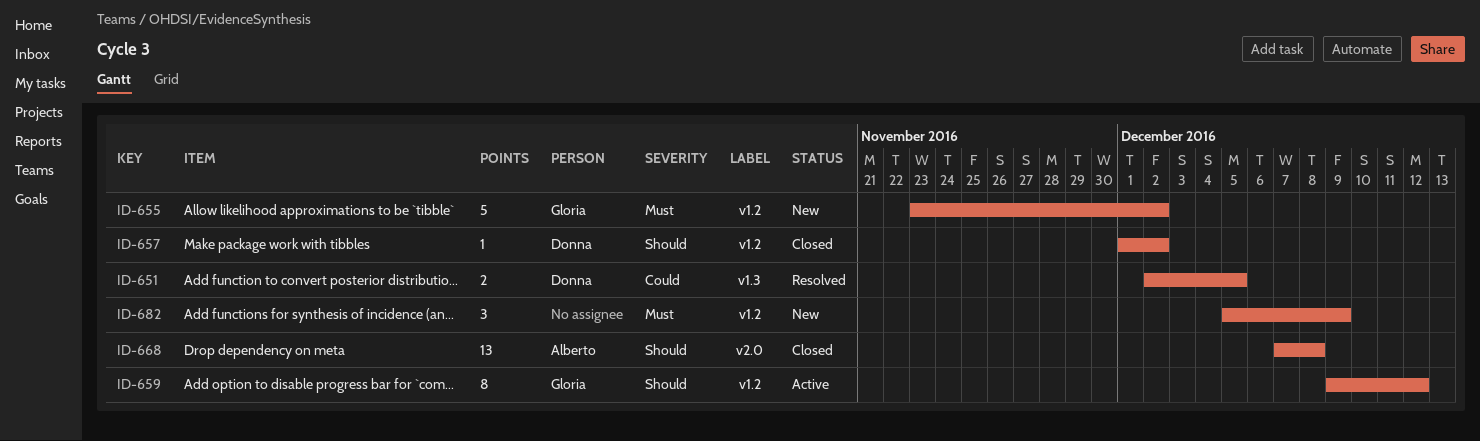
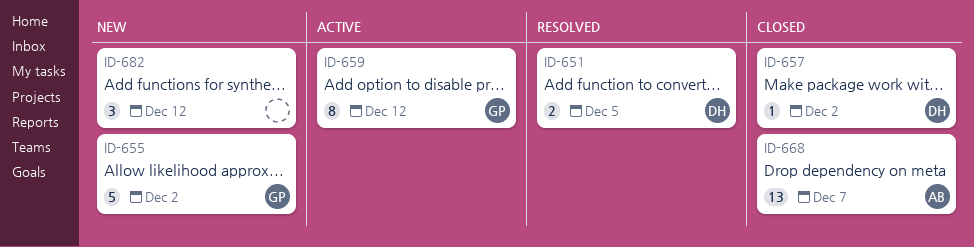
ID-668, due: Dec 8 -> Dec 7
ID-682, due: Dec 9 -> Dec 12

